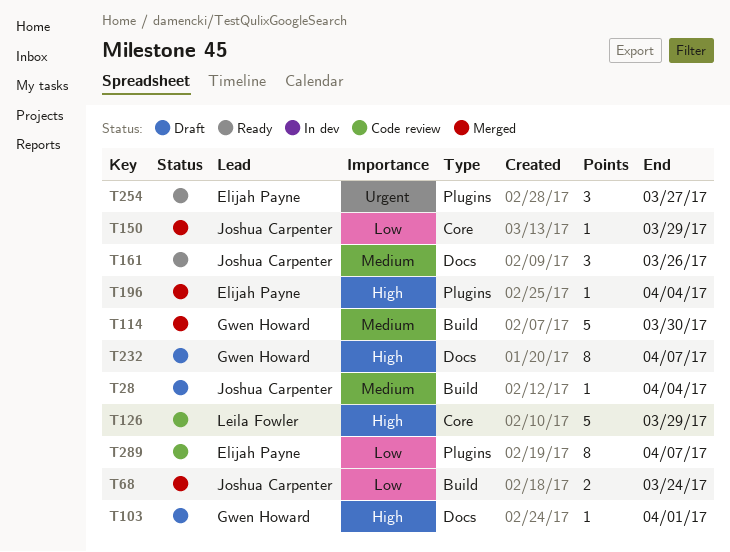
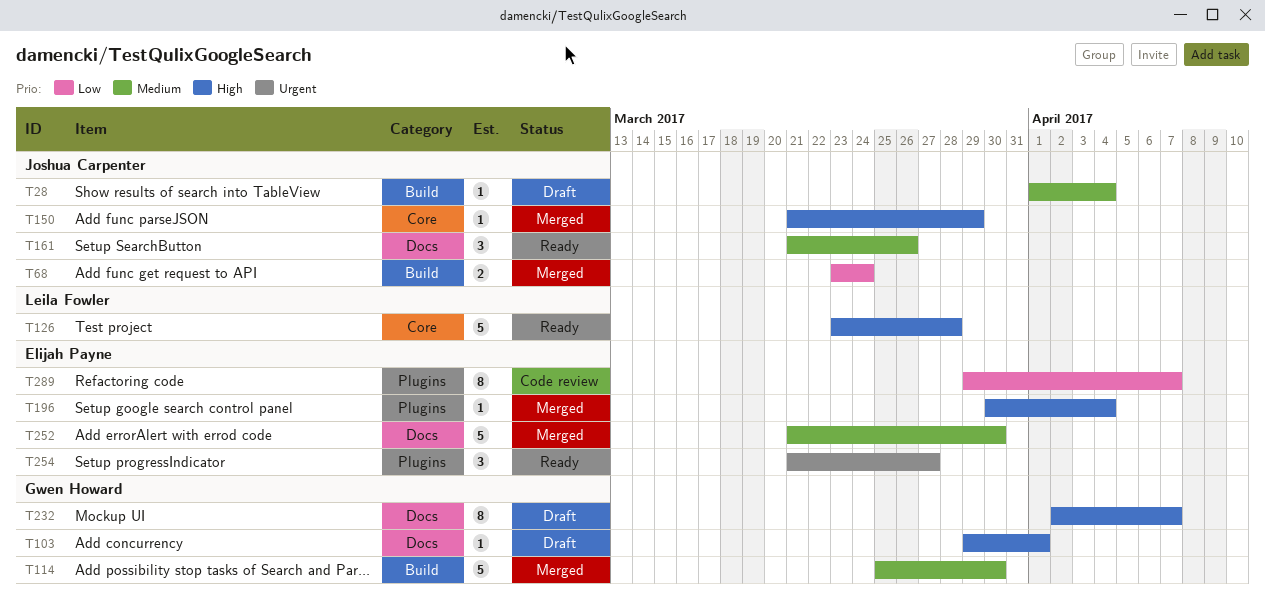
T126, status: Code review -> Ready
T126, due: Mar 29 -> Mar 28
T150, priority: Low -> High
T252: none -> present

